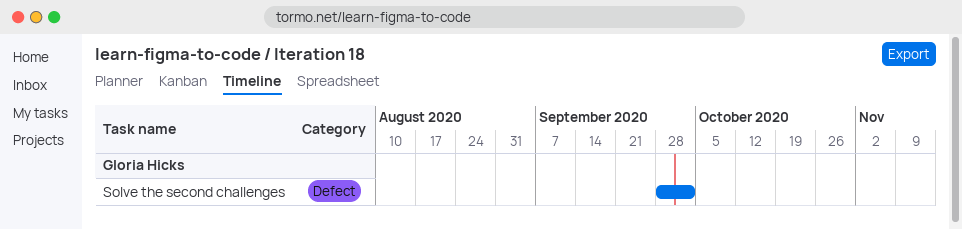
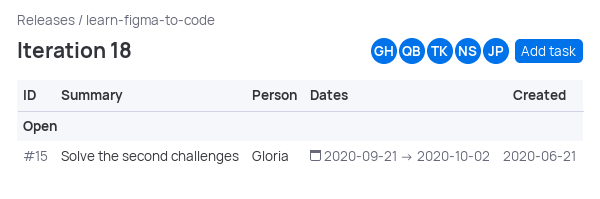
Solve the second challenges, start: Sep 28 -> Sep 21

